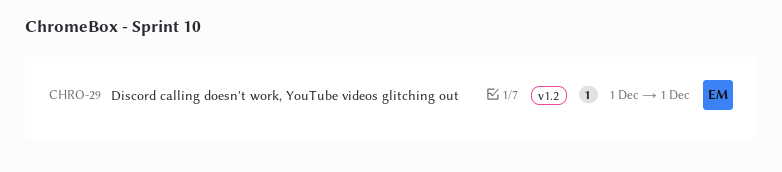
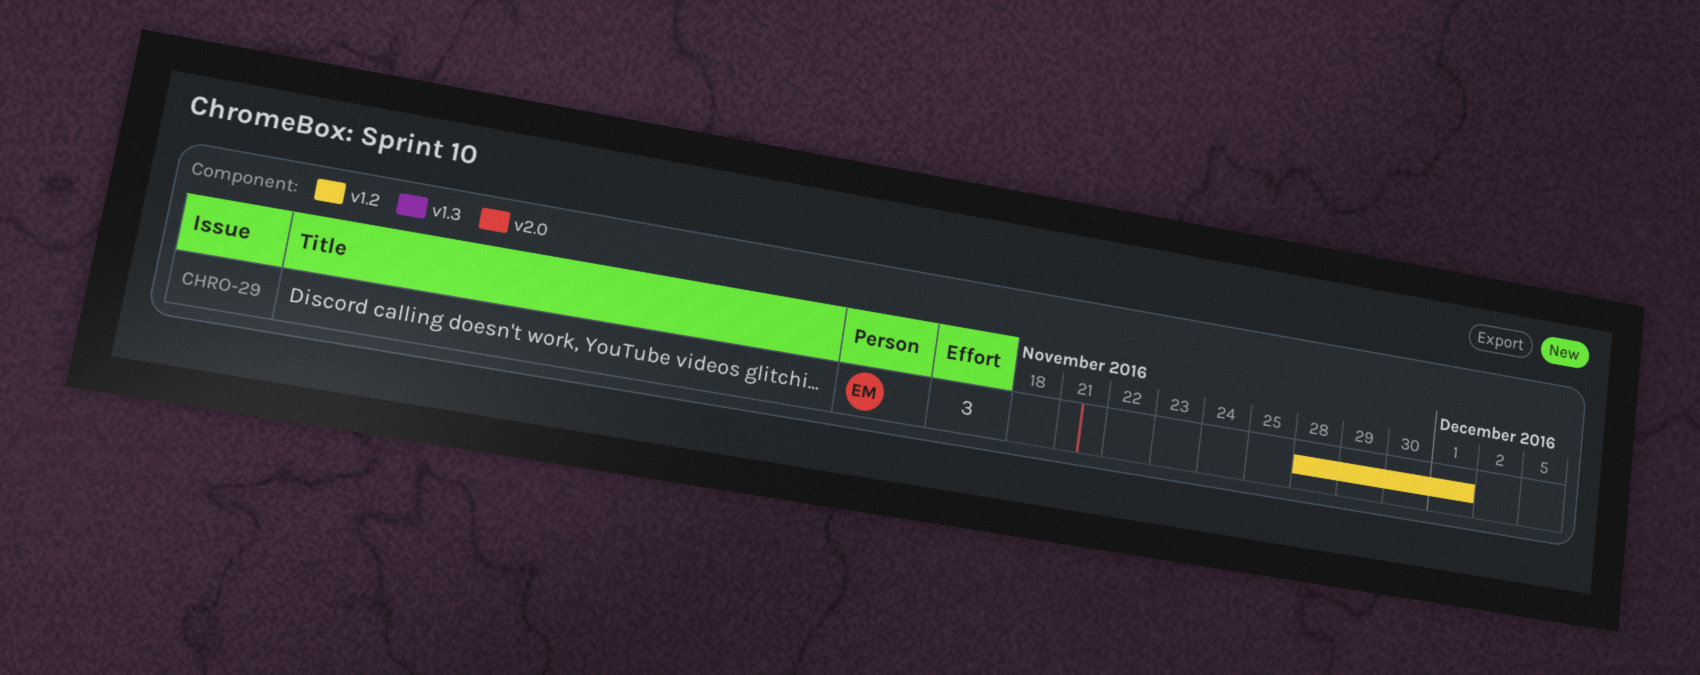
CHRO-29, estimate: 1 -> 3
CHRO-29, start: Dec 1 -> Nov 28

